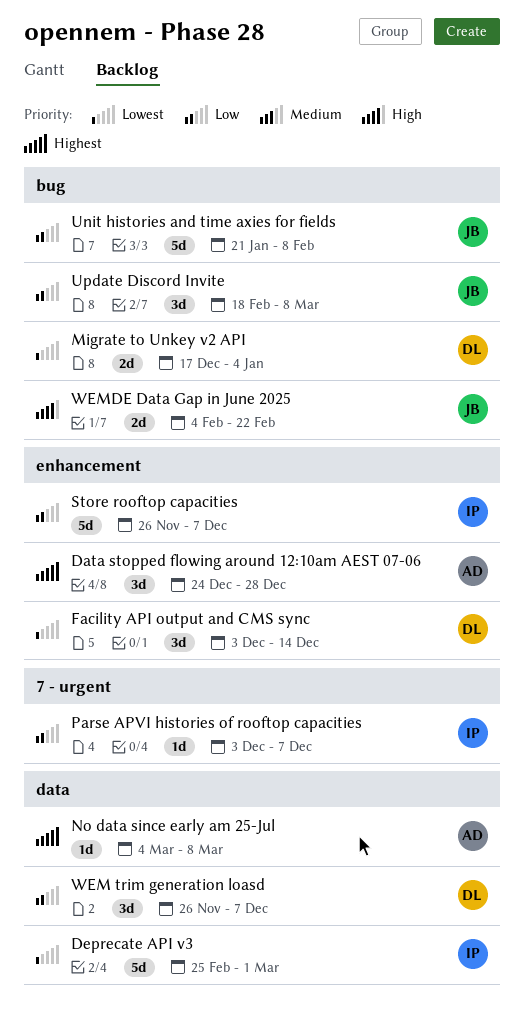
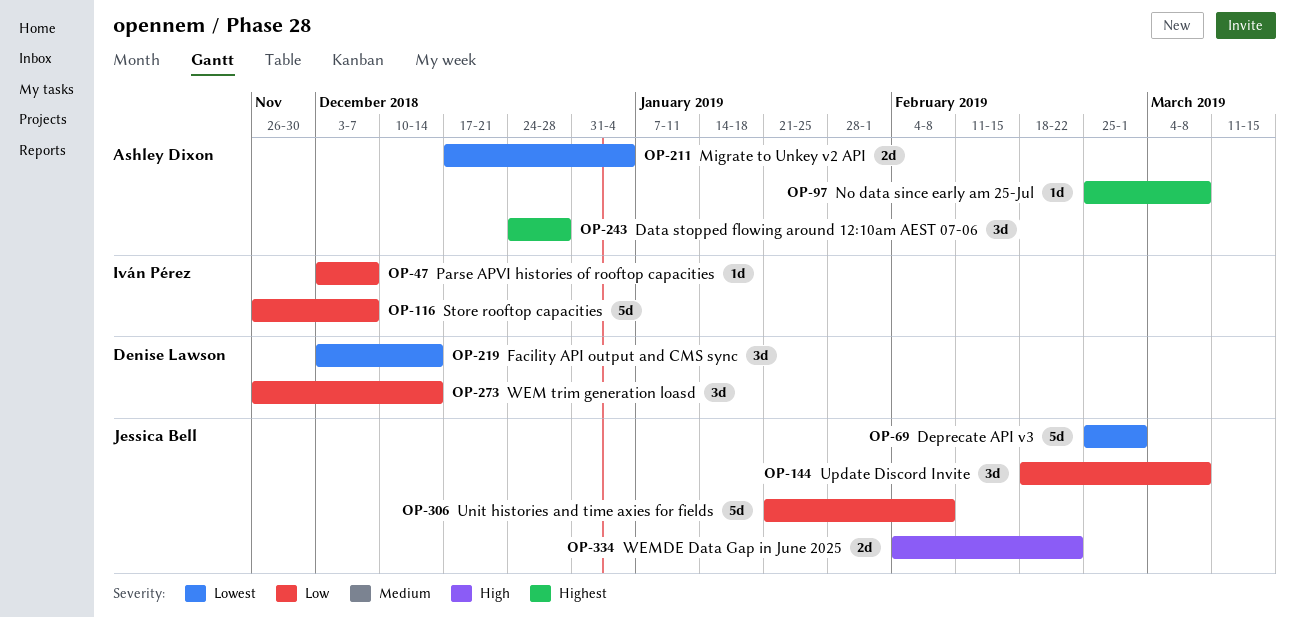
Deprecate API v3, owner: Iván Pérez -> Jessica Bell
Migrate to Unkey v2 API, owner: Denise Lawson -> Ashley Dixon
No data since early am 25-Jul, start: Mar 4 -> Feb 25
WEM trim generation loasd, due: Dec 7 -> Dec 14

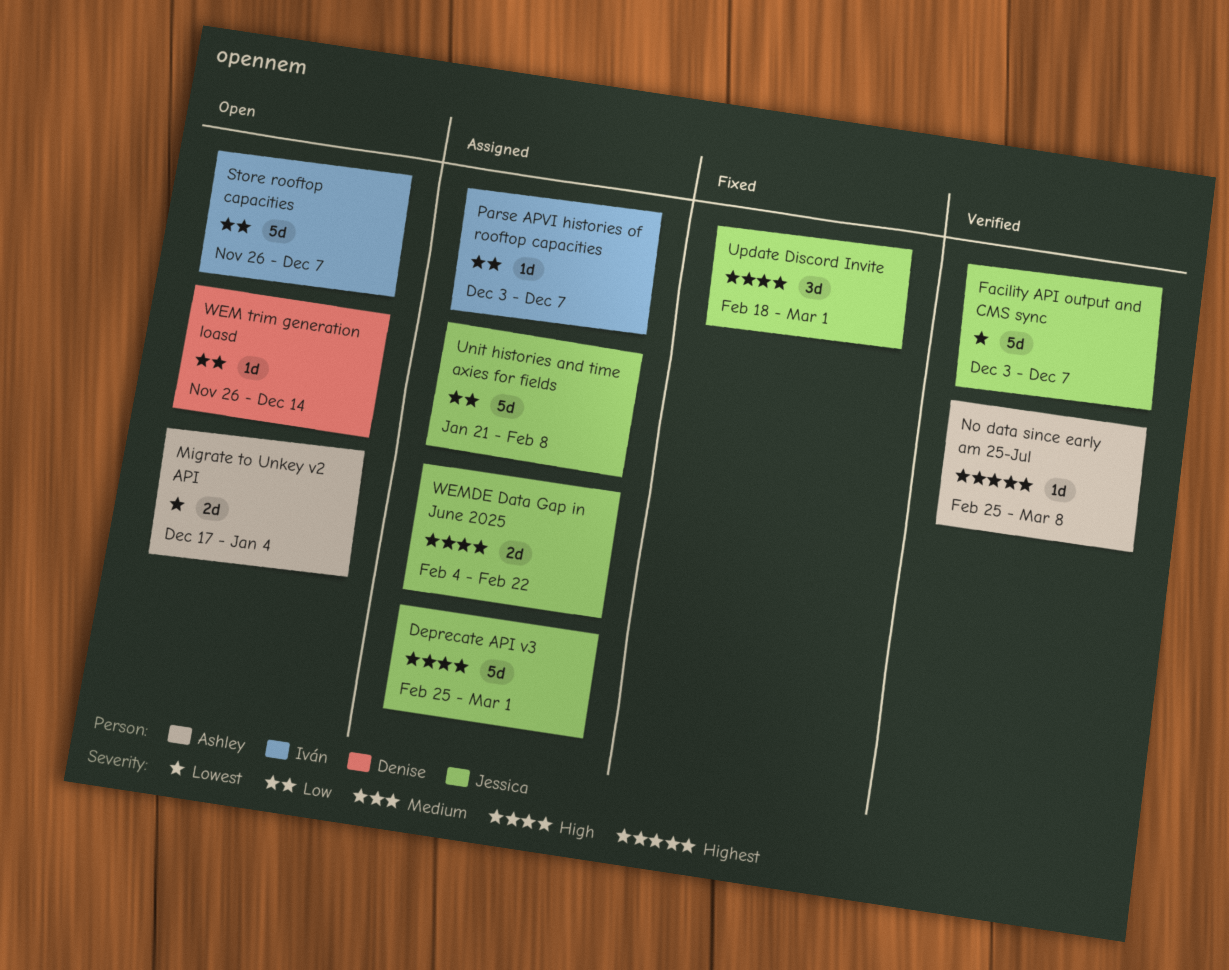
Data stopped flowing around 12:10am AEST 07-06: present -> none
Deprecate API v3, priority: Lowest -> High
Facility API output and CMS sync, owner: Denise Lawson -> Jessica Bell
Facility API output and CMS sync, estimate: 3d -> 5d
Facility API output and CMS sync, due: Dec 14 -> Dec 7
Update Discord Invite, priority: Low -> High
Update Discord Invite, due: Mar 8 -> Mar 1
WEM trim generation loasd, estimate: 3d -> 1d

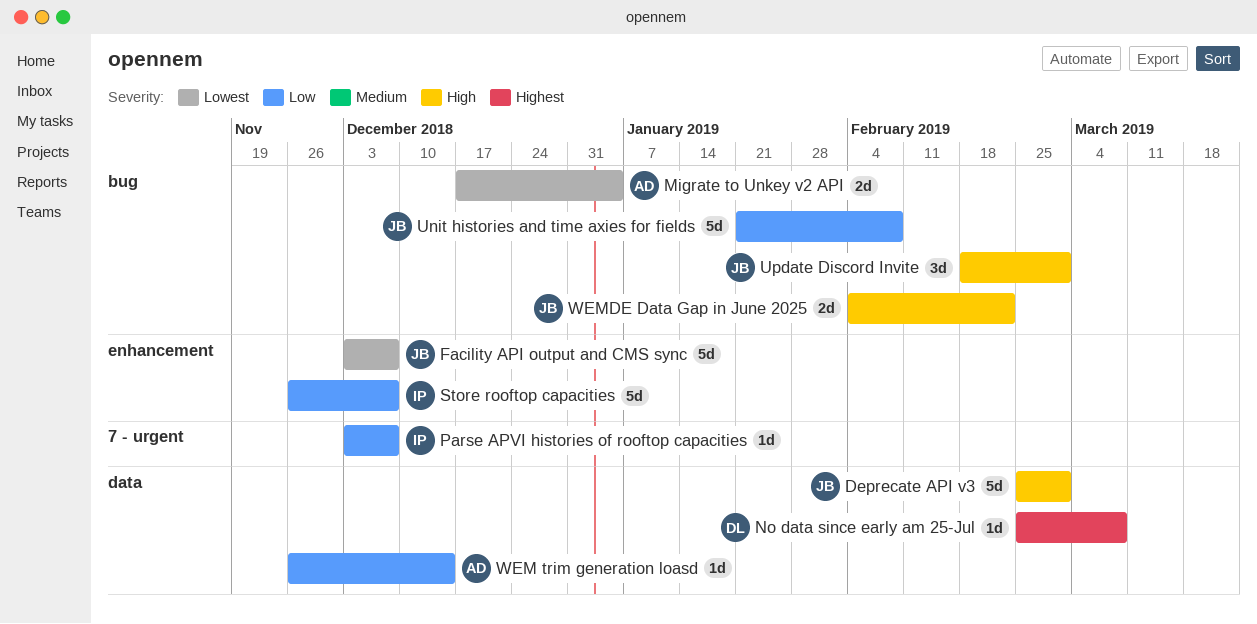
No data since early am 25-Jul, owner: Ashley -> Denise
WEM trim generation loasd, owner: Denise -> Ashley

